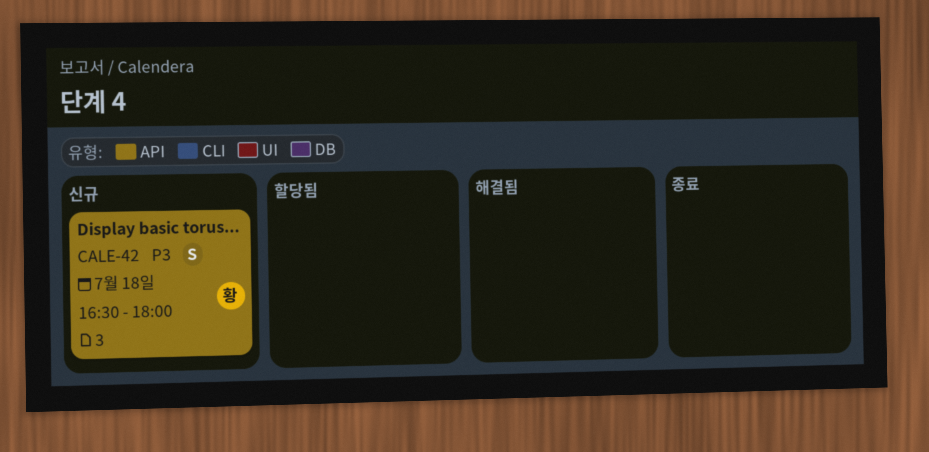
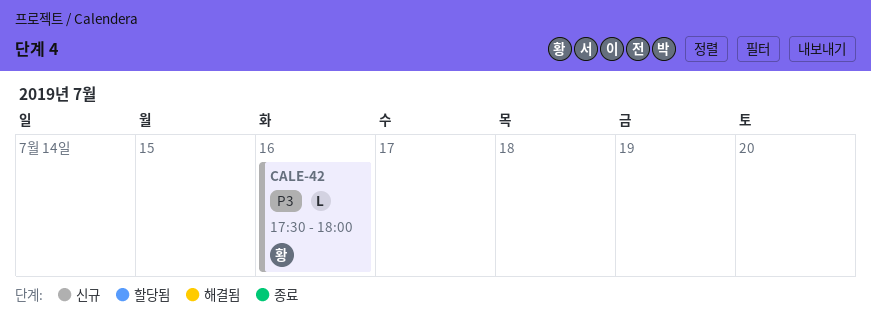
CALE-42, estimate: S -> L
CALE-42, day: Jul 18 -> Jul 16
CALE-42, begins: 16:30 -> 17:30

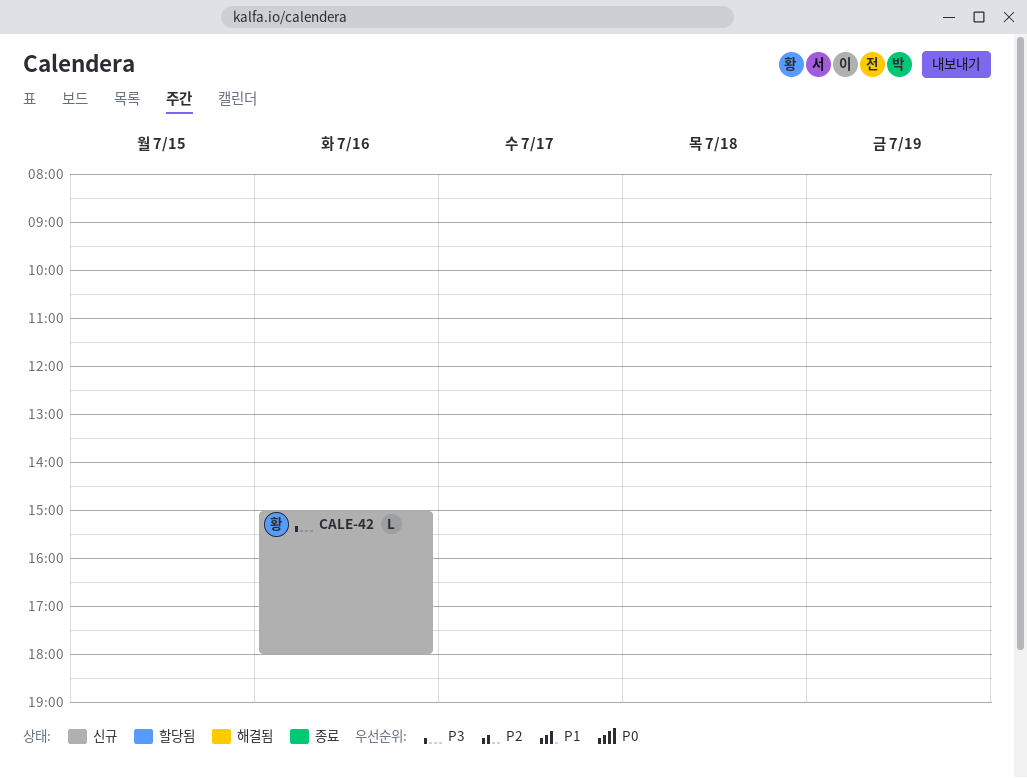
CALE-42, begins: 17:30 -> 15:00

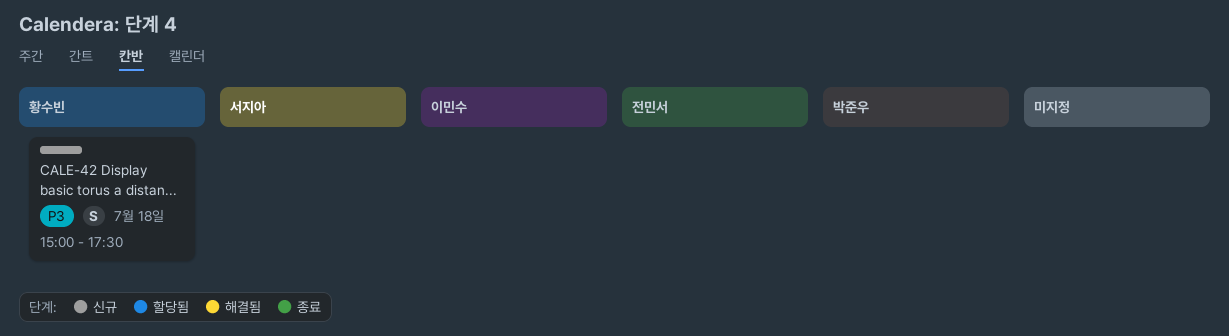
CALE-42, estimate: L -> S
CALE-42, day: Jul 16 -> Jul 18
CALE-42, ends: 18:00 -> 17:30

